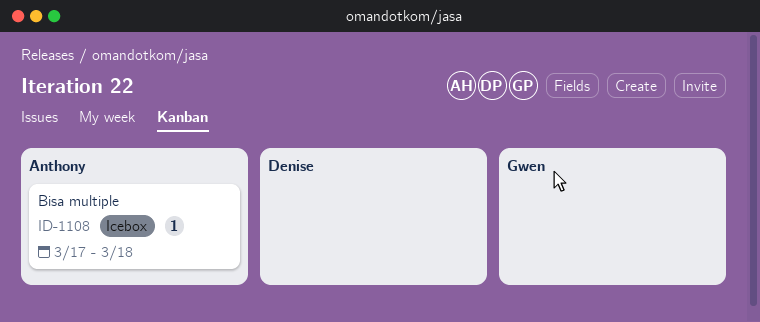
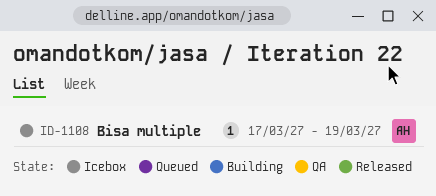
ID-1108, due: Mar 18 -> Mar 19

